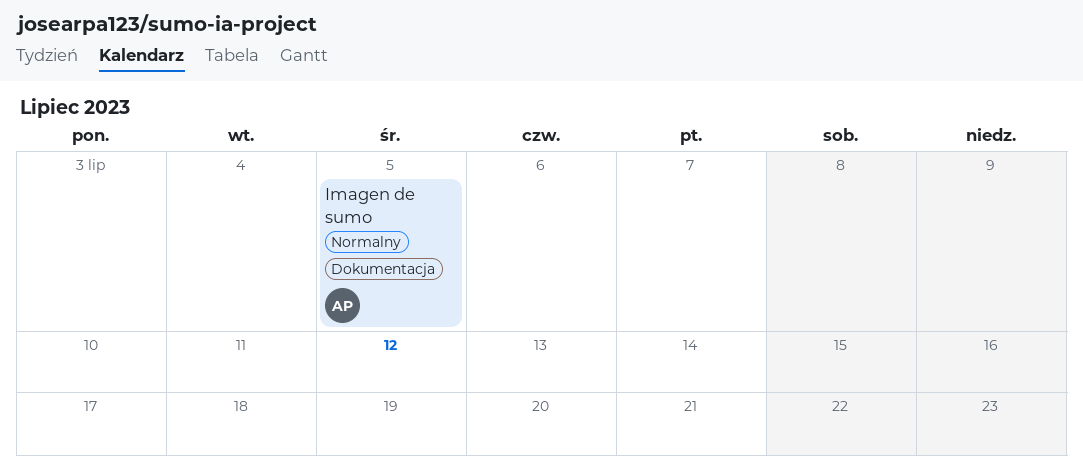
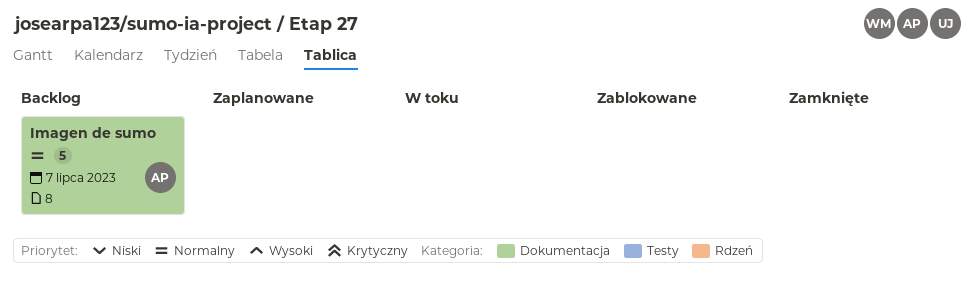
Imagen de sumo, due: Jul 5 -> Jul 7

